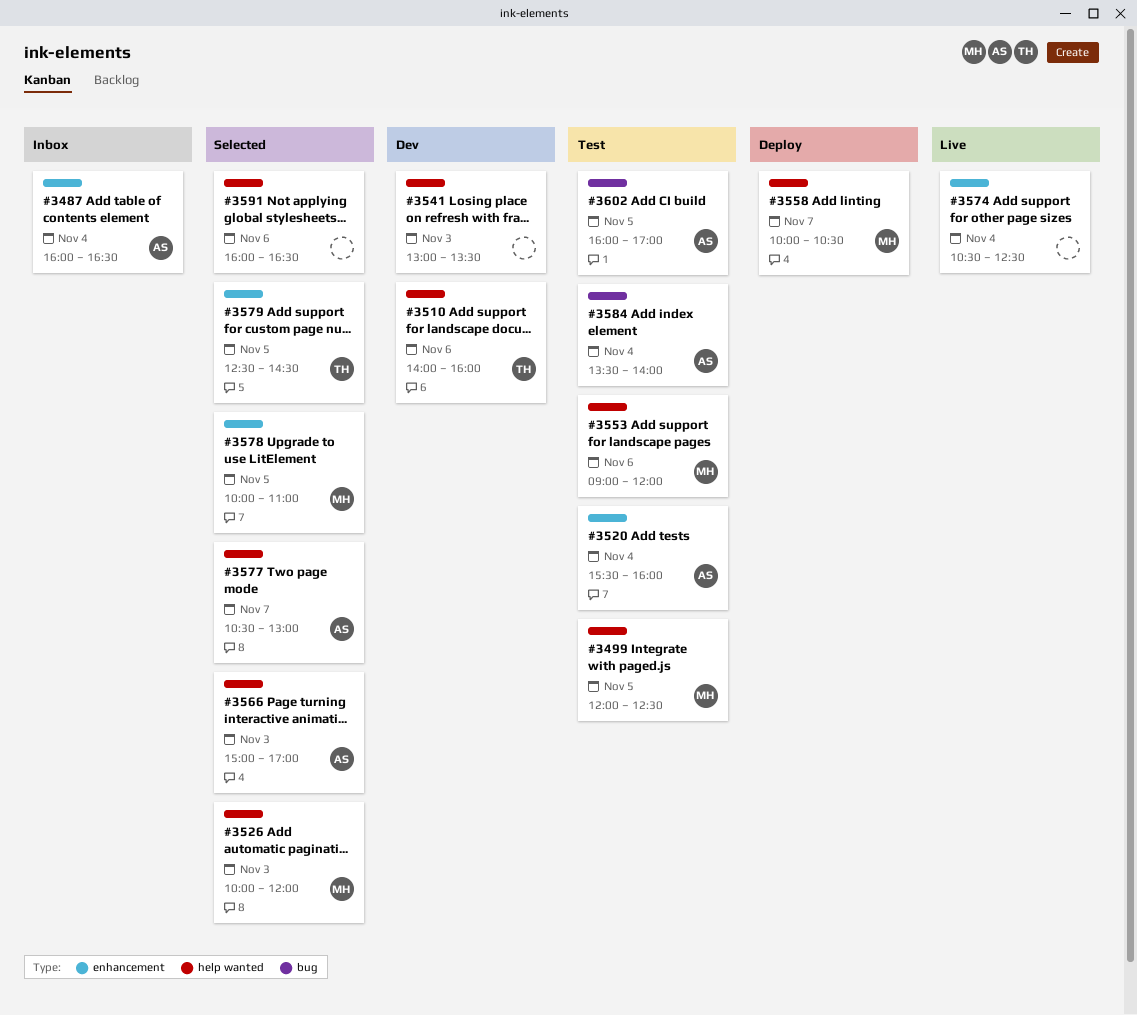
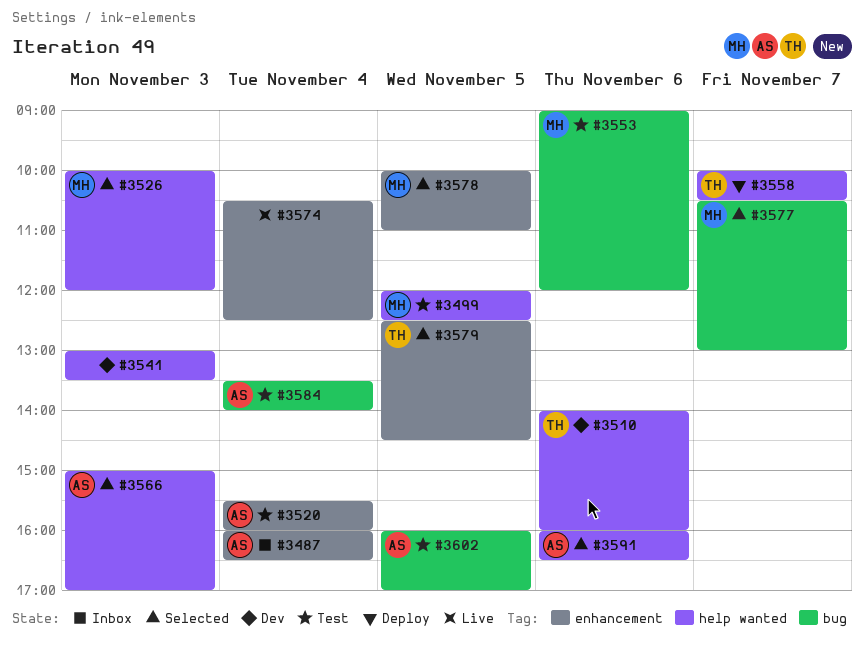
#3553, label: help wanted -> bug
#3558, owner: MH -> TH
#3577, owner: AS -> MH
#3577, label: help wanted -> bug
#3591, owner: none -> AS

